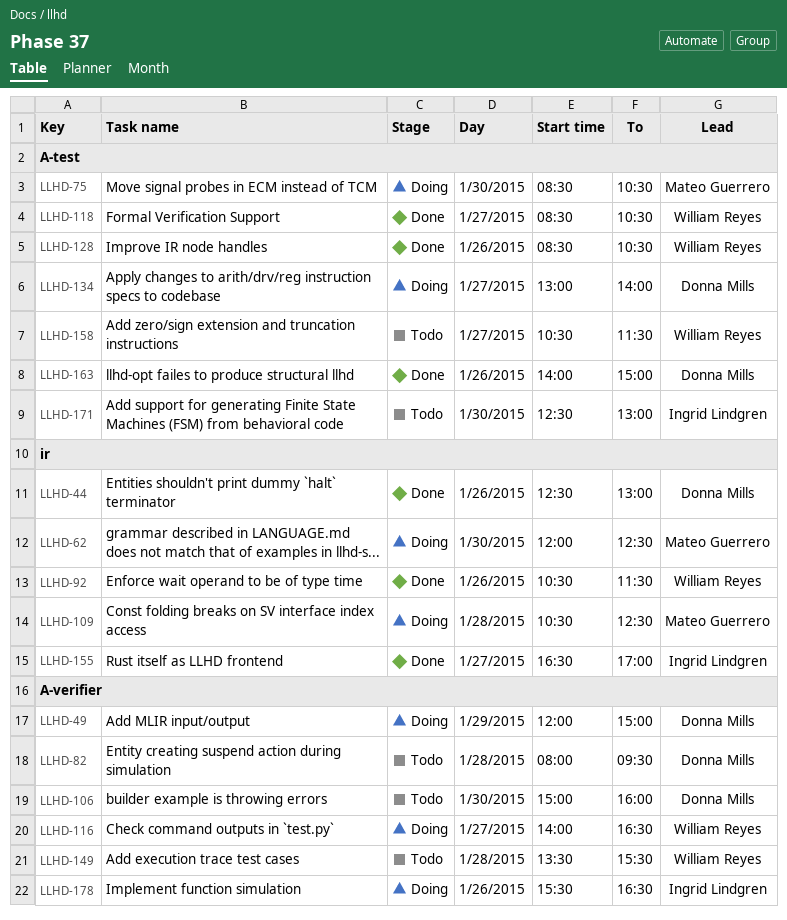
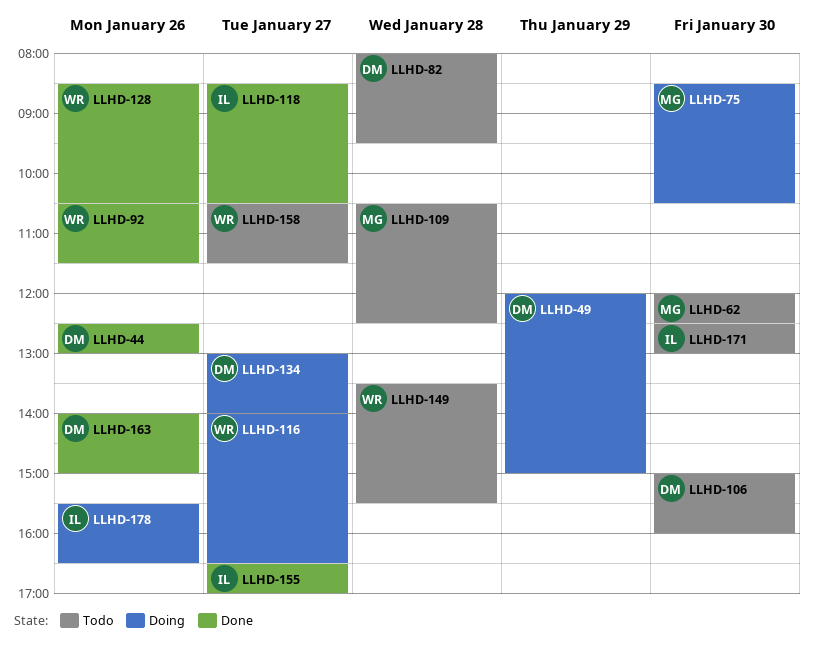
LLHD-62, status: Doing -> Todo
LLHD-109, status: Doing -> Todo
LLHD-118, owner: William Reyes -> Ingrid Lindgren

